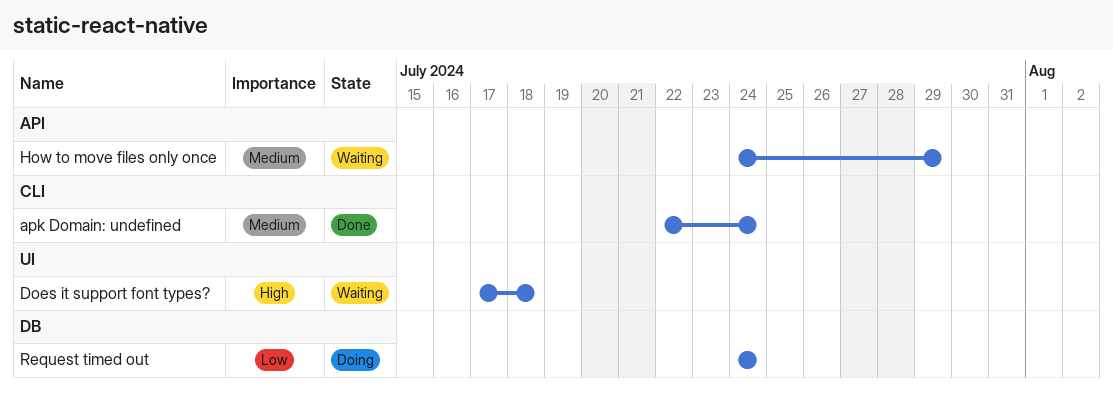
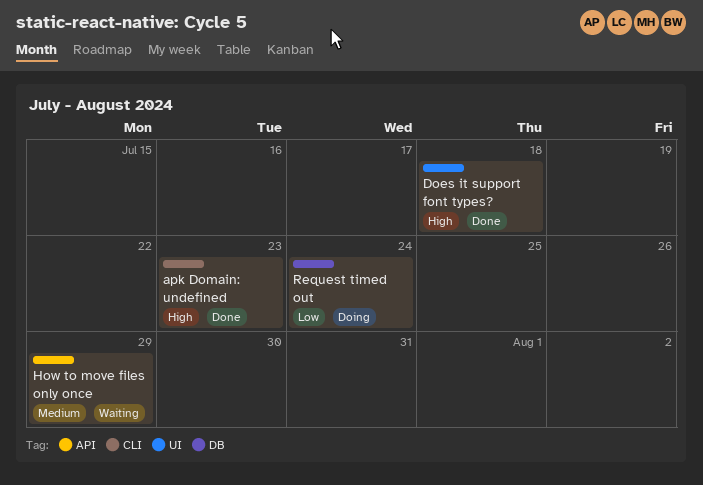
apk Domain: undefined, priority: Medium -> High
apk Domain: undefined, due: Jul 24 -> Jul 23
Does it support font types?, status: Waiting -> Done

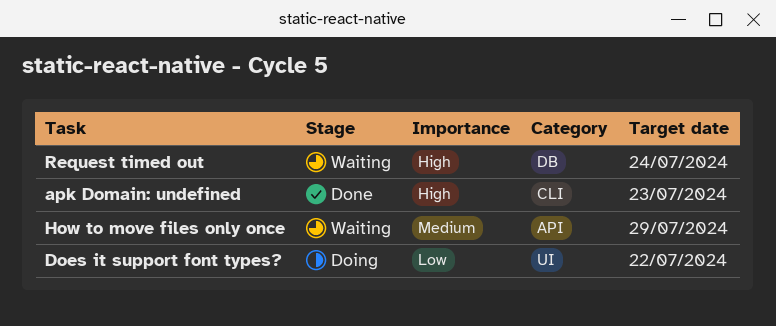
Does it support font types?, status: Done -> Doing
Does it support font types?, priority: High -> Low
Does it support font types?, due: Jul 18 -> Jul 22
Request timed out, status: Doing -> Waiting
Request timed out, priority: Low -> High

